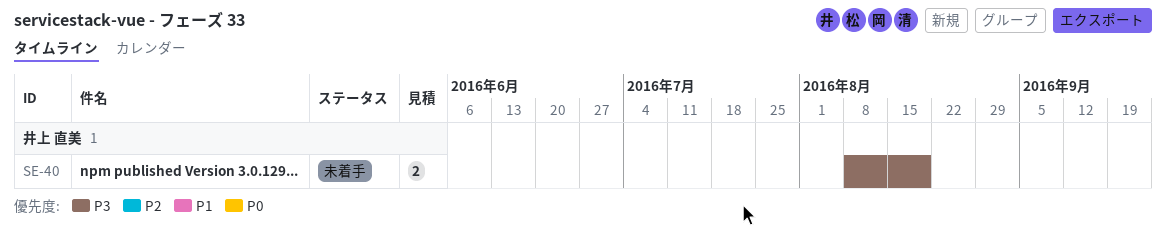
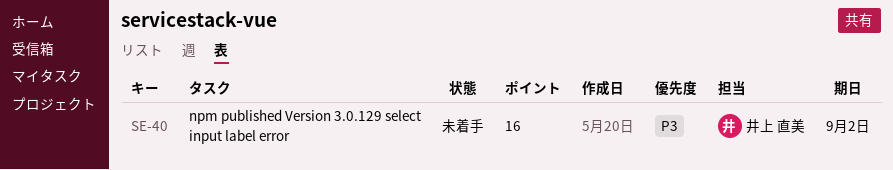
SE-40, estimate: 2 -> 16
SE-40, due: Aug 19 -> Sep 2

